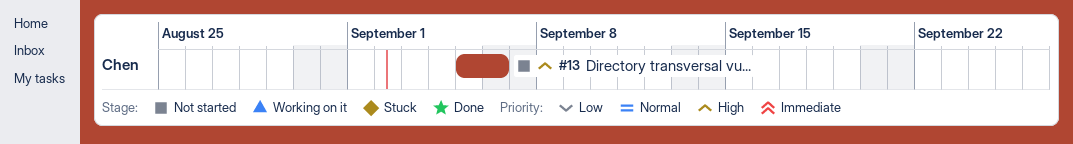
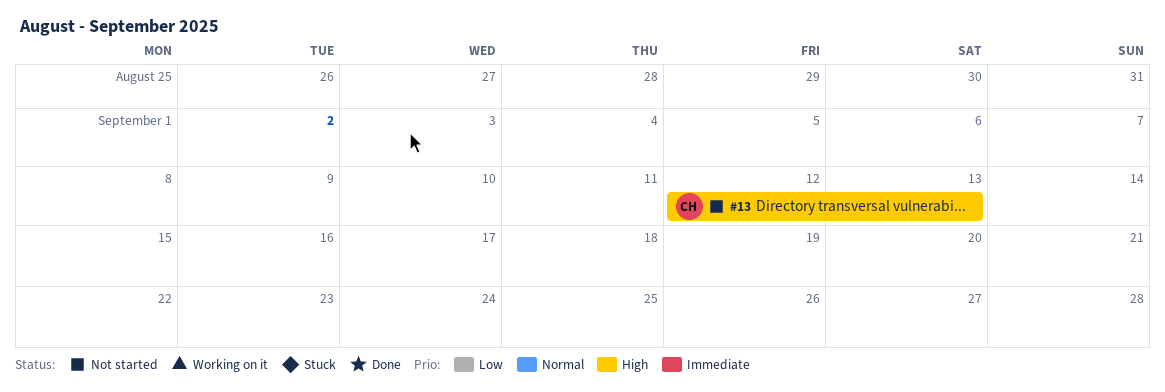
#13, start: Sep 5 -> Sep 12
#13, due: Sep 6 -> Sep 13

